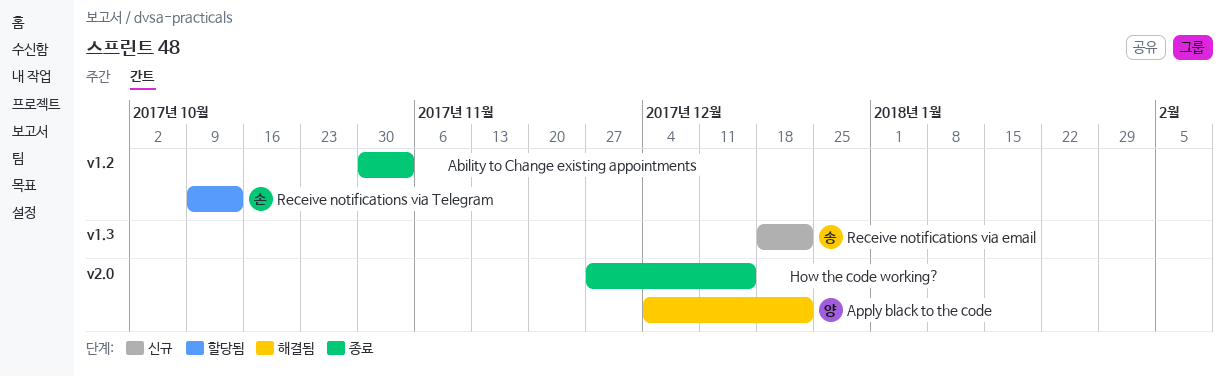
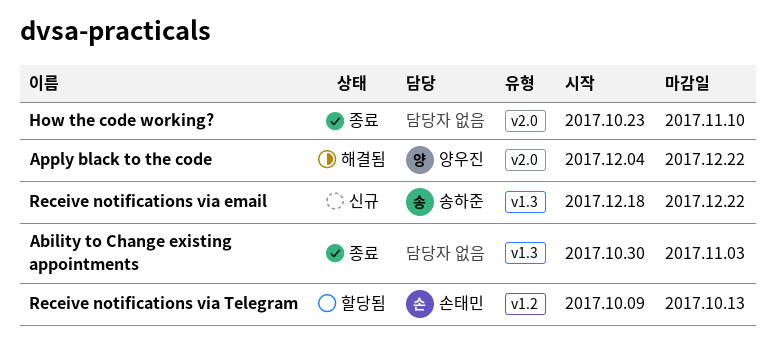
Ability to Change existing appointments, label: v1.2 -> v1.3
How the code working?, start: Nov 27 -> Oct 23
How the code working?, due: Dec 15 -> Nov 10

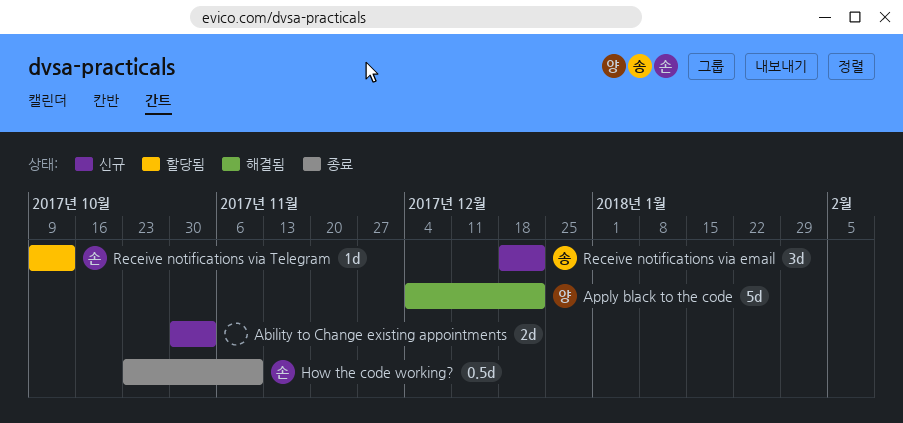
Ability to Change existing appointments, status: 종료 -> 신규
How the code working?, owner: none -> 손태민

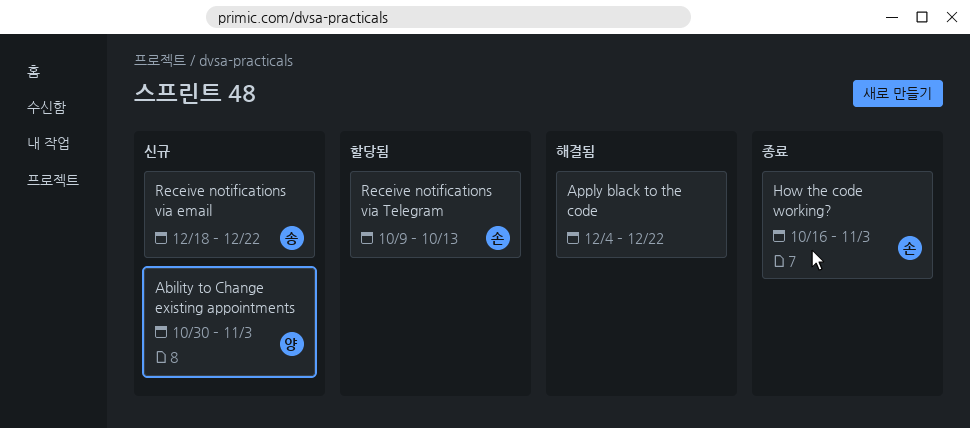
Ability to Change existing appointments, owner: none -> 양
Apply black to the code, owner: 양 -> none
How the code working?, start: Oct 23 -> Oct 16
How the code working?, due: Nov 10 -> Nov 3

